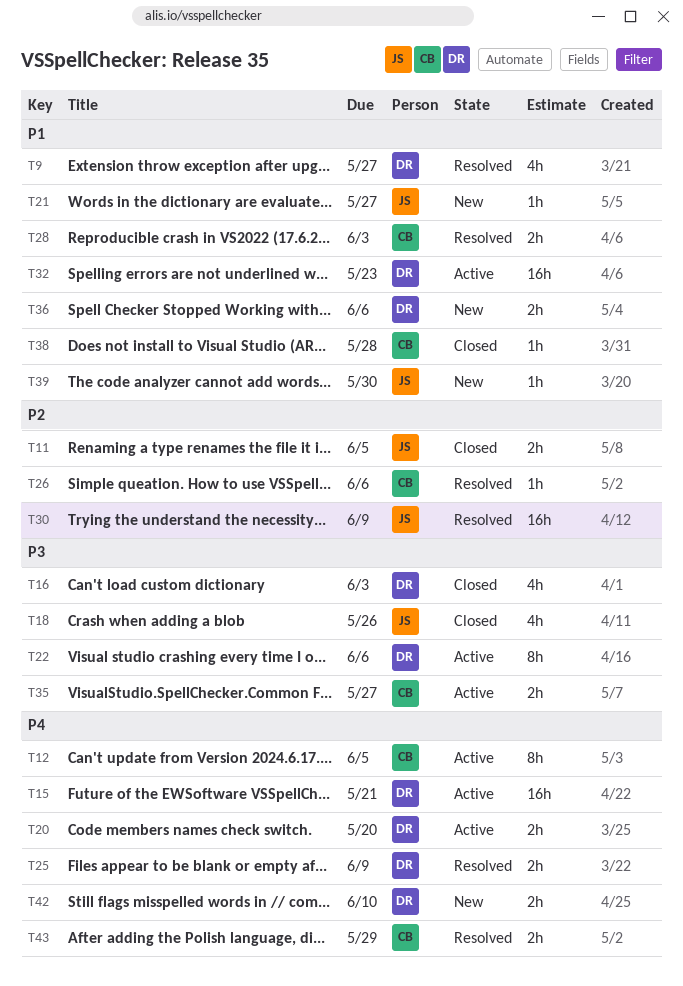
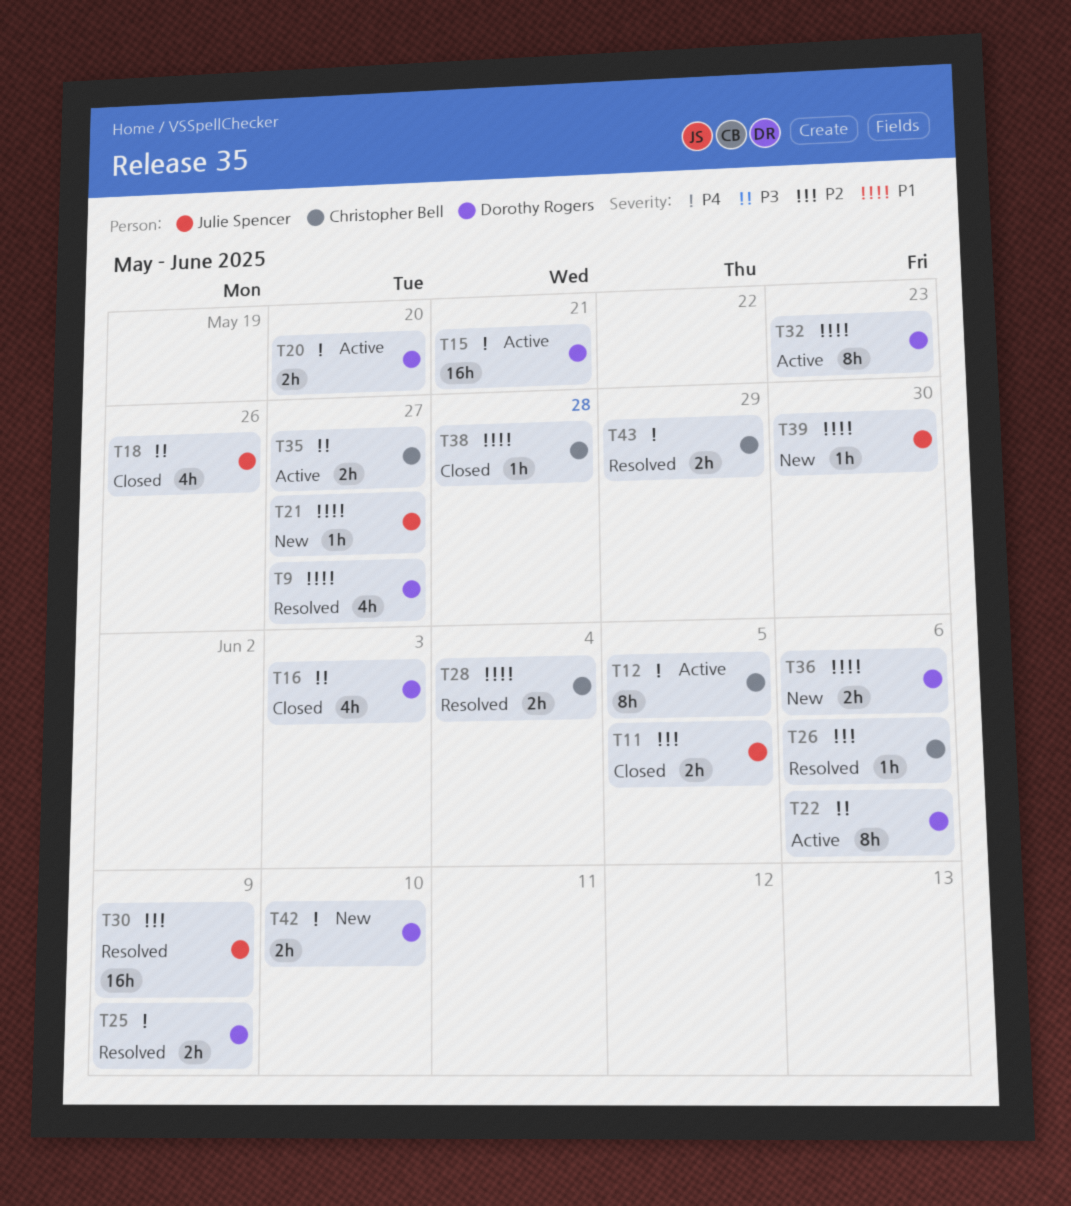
T28, due: Jun 3 -> Jun 4
T32, estimate: 16h -> 8h

